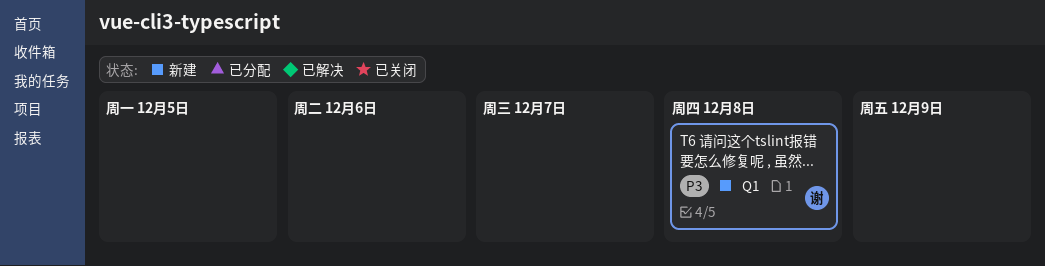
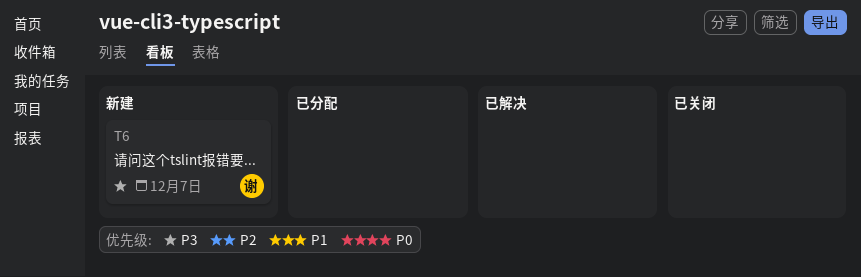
T6, due: Dec 8 -> Dec 7

